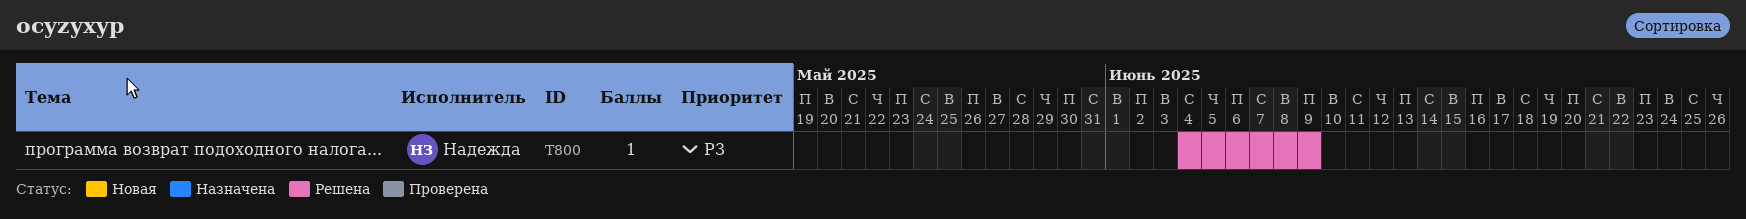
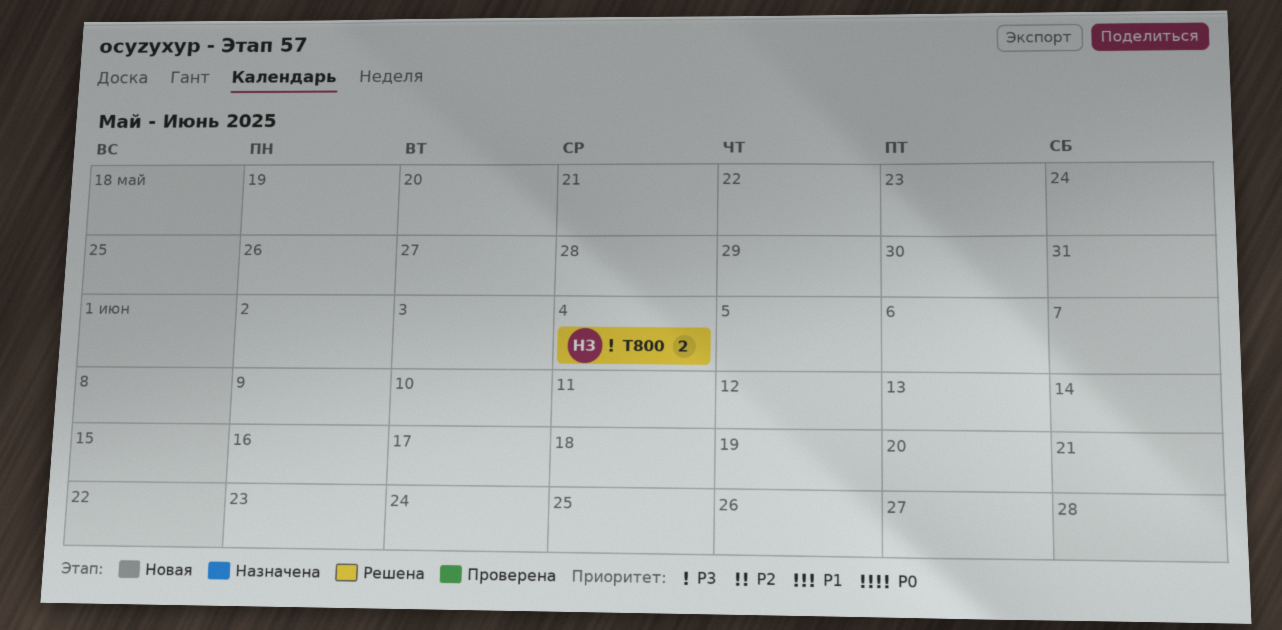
T800, estimate: 1 -> 2
T800, due: Jun 9 -> Jun 4

